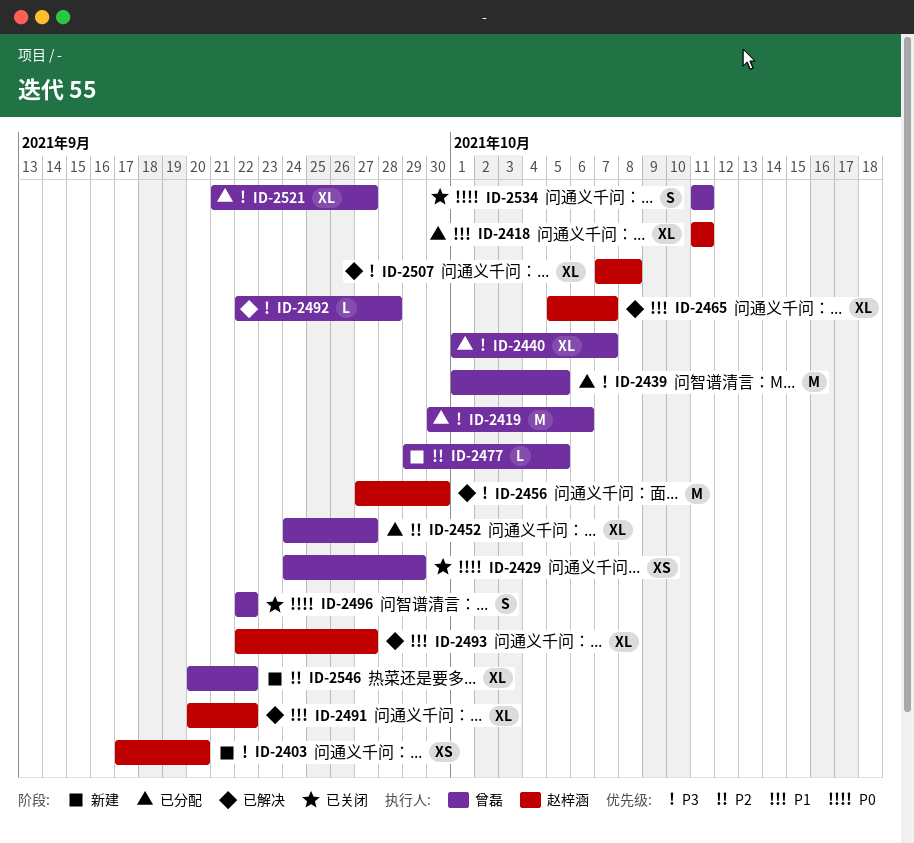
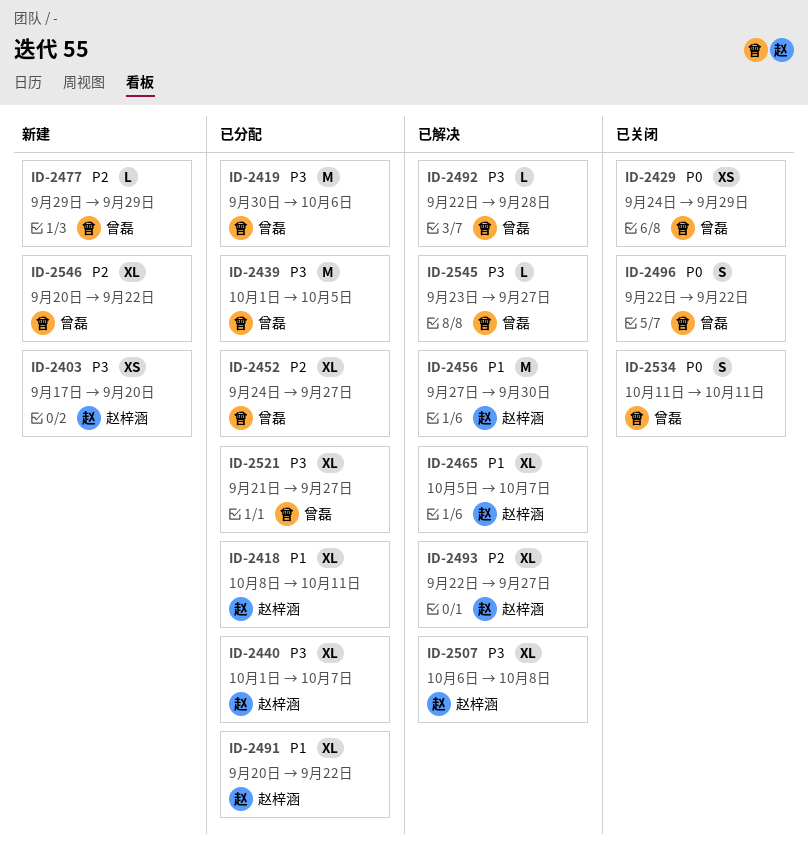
ID-2418, start: Oct 11 -> Oct 8
ID-2440, owner: 曾磊 -> 赵梓涵
ID-2456, priority: P3 -> P1
ID-2477, due: Oct 5 -> Sep 29
ID-2491, status: 已解决 -> 已分配
ID-2493, priority: P1 -> P2
ID-2507, start: Oct 7 -> Oct 6
ID-2545: none -> present

